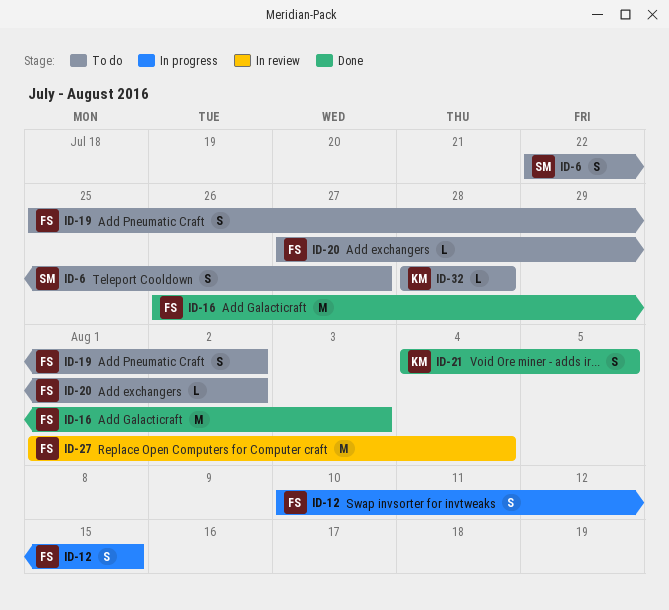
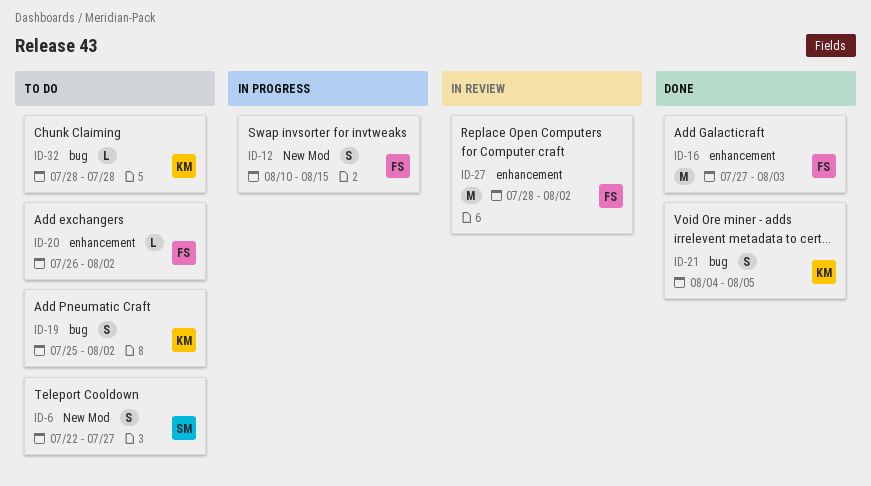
ID-16, start: Jul 26 -> Jul 27
ID-19, owner: FS -> KM
ID-20, start: Jul 27 -> Jul 26
ID-27, start: Aug 1 -> Jul 28
ID-27, due: Aug 4 -> Aug 2

